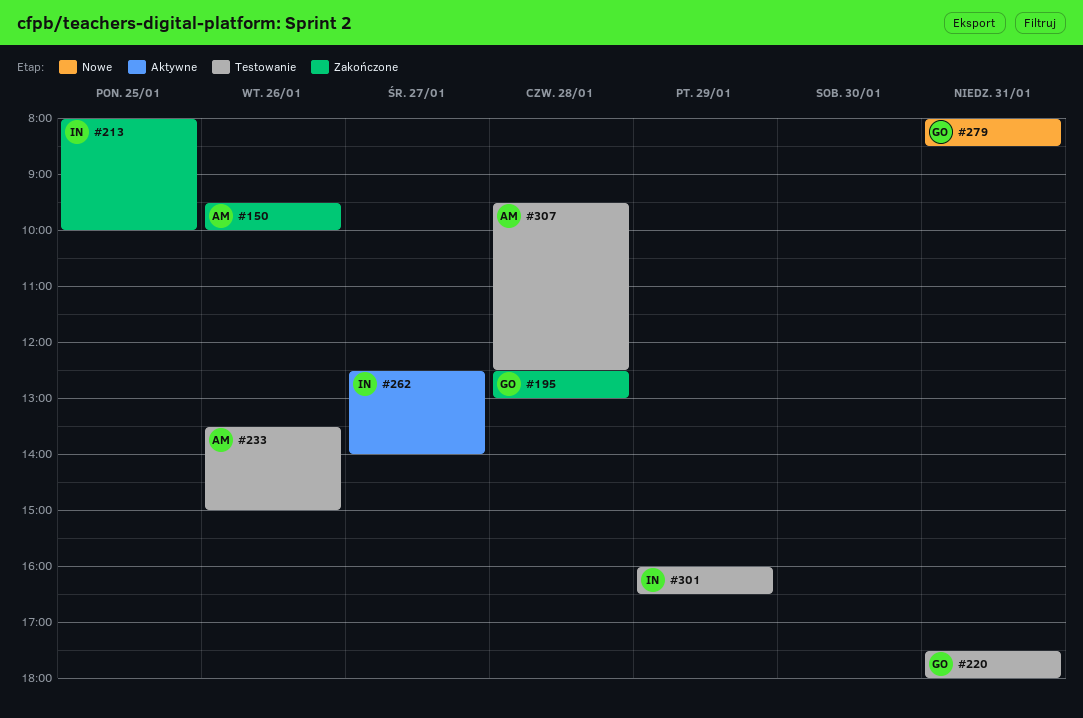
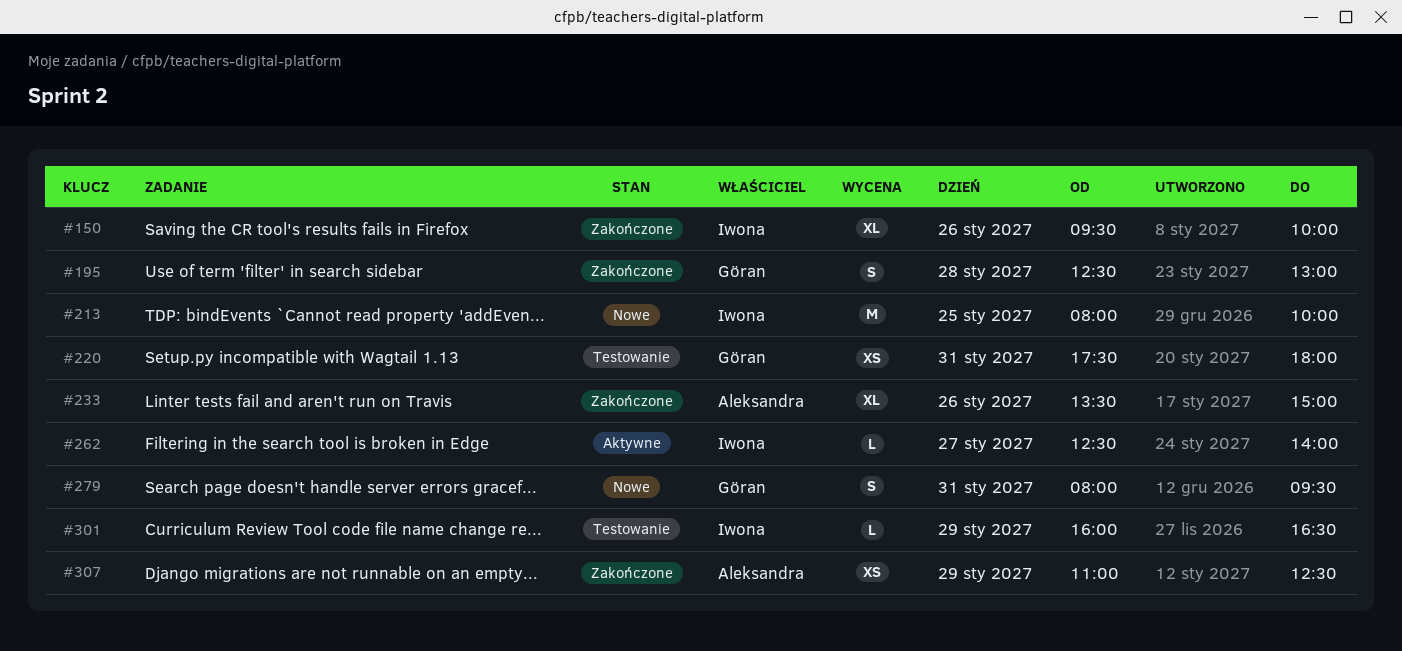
#150, owner: Aleksandra -> Iwona
#213, status: Zakończone -> Nowe
#233, status: Testowanie -> Zakończone
#279, ends: 08:30 -> 09:30
#307, status: Testowanie -> Zakończone
#307, day: Jan 28 -> Jan 29
#307, begins: 09:30 -> 11:00

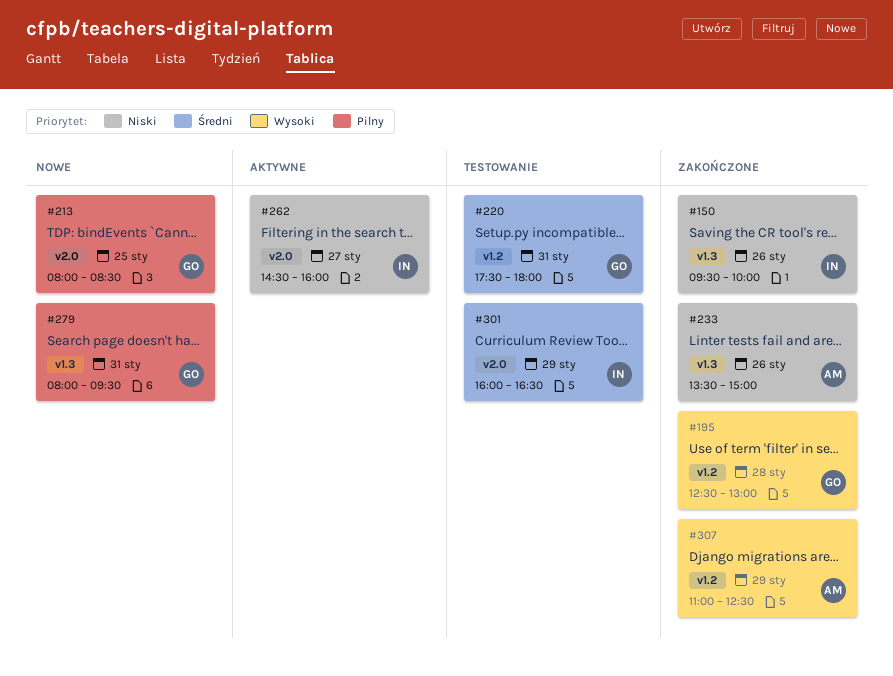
#213, owner: Iwona -> Göran
#213, ends: 10:00 -> 08:30
#262, begins: 12:30 -> 14:30
#262, ends: 14:00 -> 16:00

